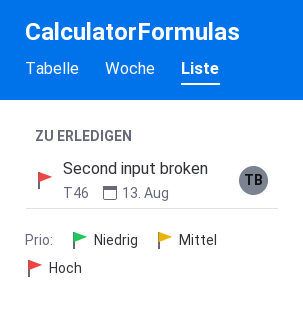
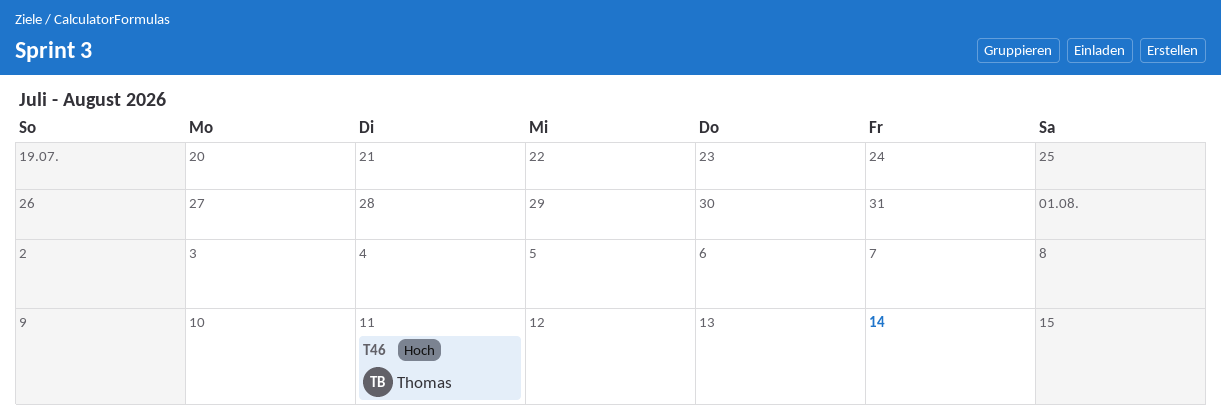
T46, due: Aug 13 -> Aug 11

